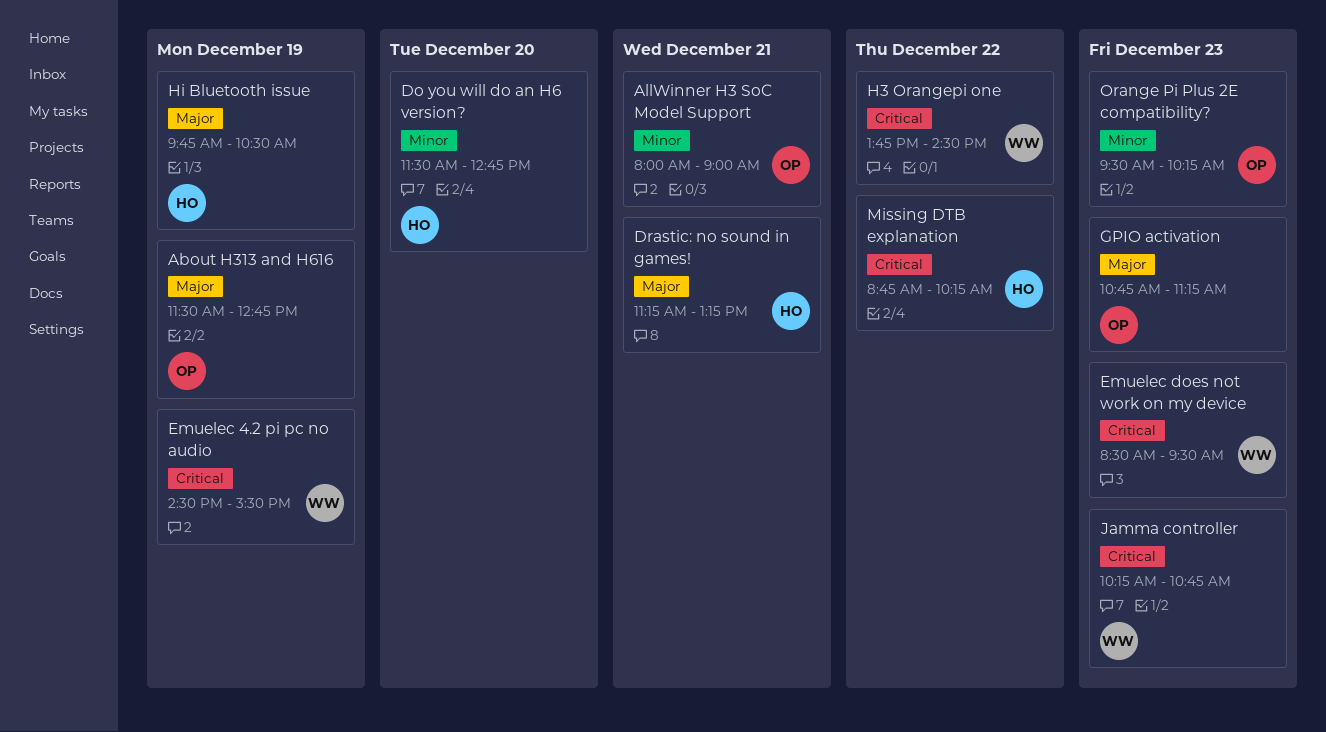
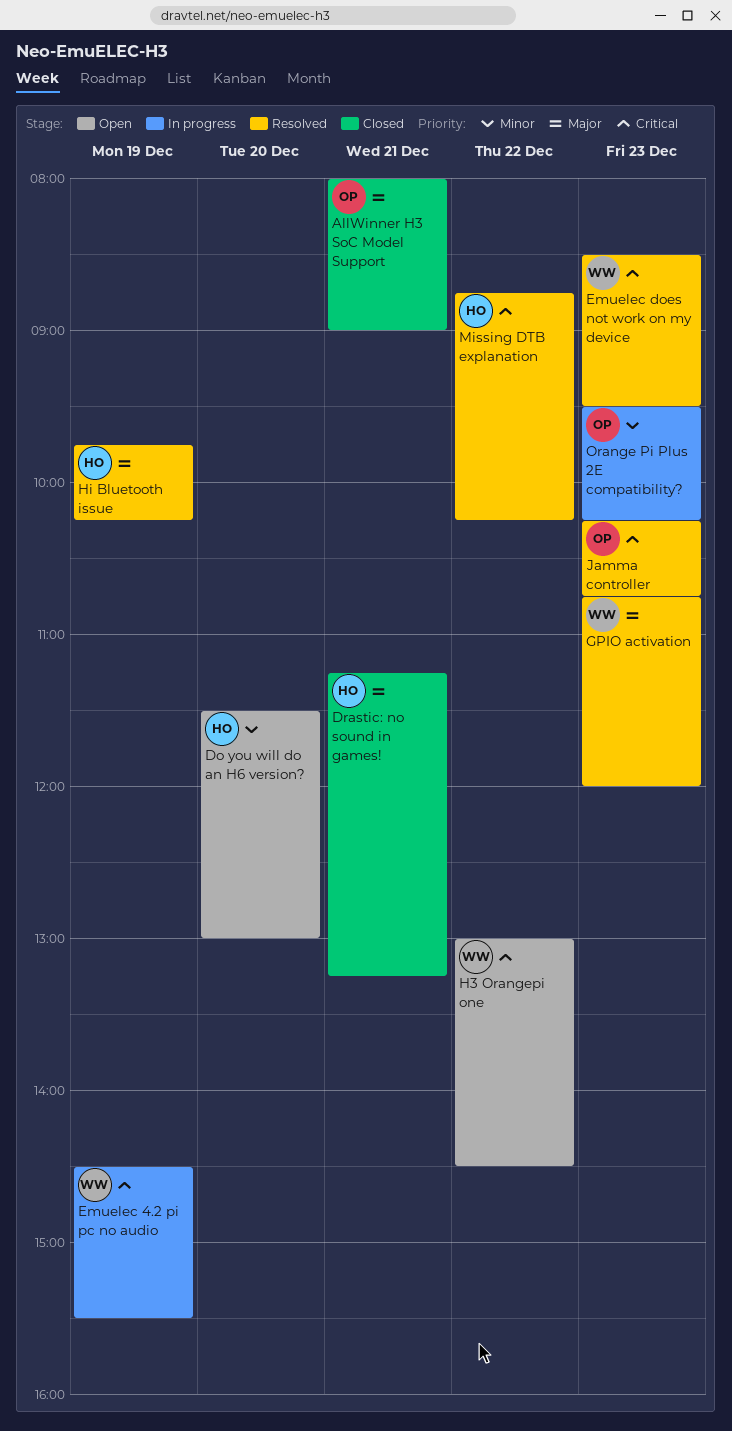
About H313 and H616: present -> none
AllWinner H3 SoC Model Support, priority: Minor -> Major
Do you will do an H6 version?, ends: 12:45 -> 13:00
GPIO activation, owner: OP -> WW
GPIO activation, ends: 11:15 -> 12:00
H3 Orangepi one, begins: 13:45 -> 13:00
Hi Bluetooth issue, ends: 10:30 -> 10:15
Jamma controller, owner: WW -> OP

